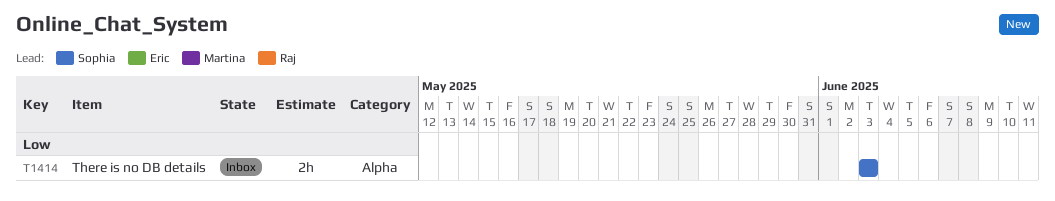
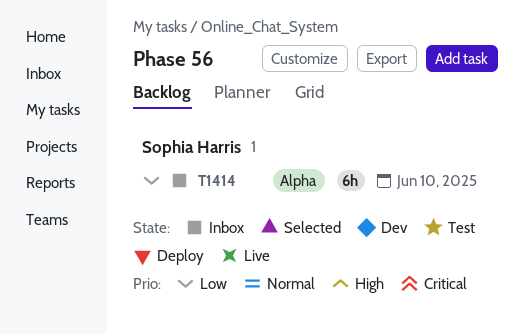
T1414, estimate: 2h -> 6h
T1414, due: Jun 3 -> Jun 10

